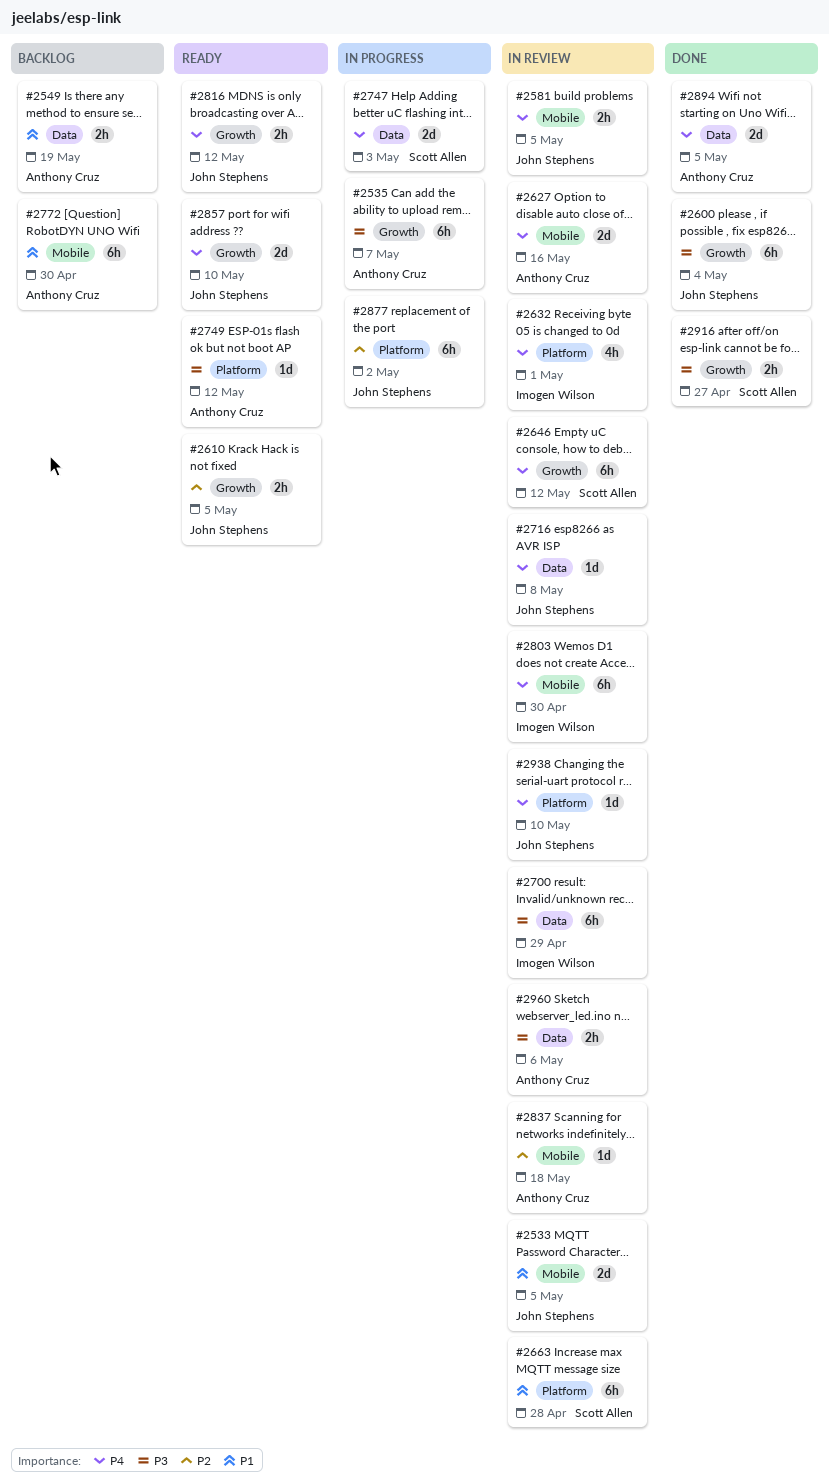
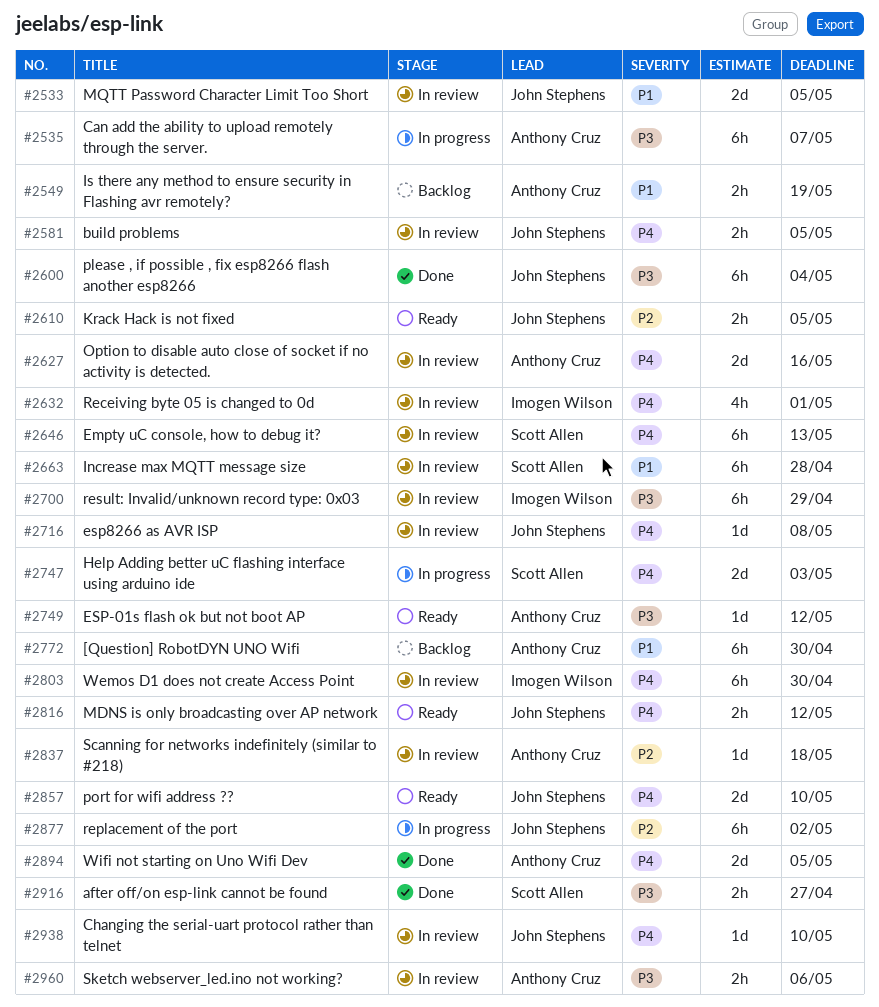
#2646, due: May 12 -> May 13

